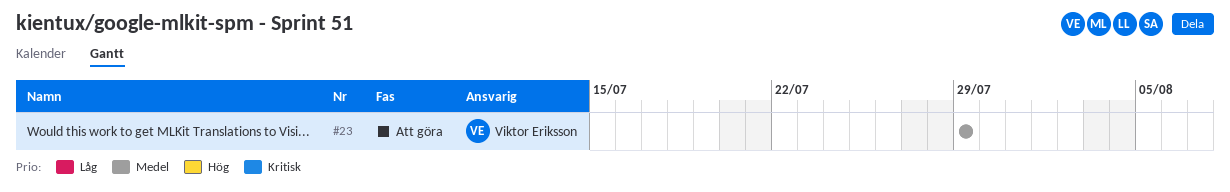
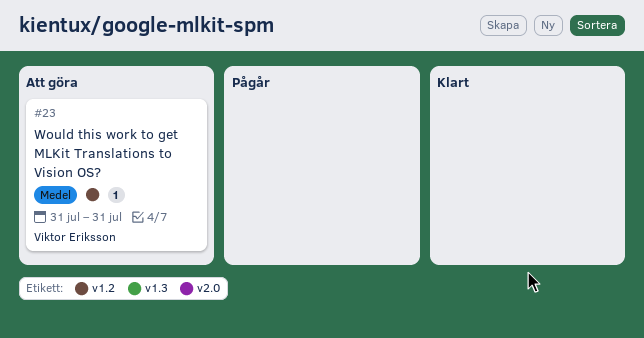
#23, start: Jul 29 -> Jul 31
#23, due: Jul 29 -> Jul 31

